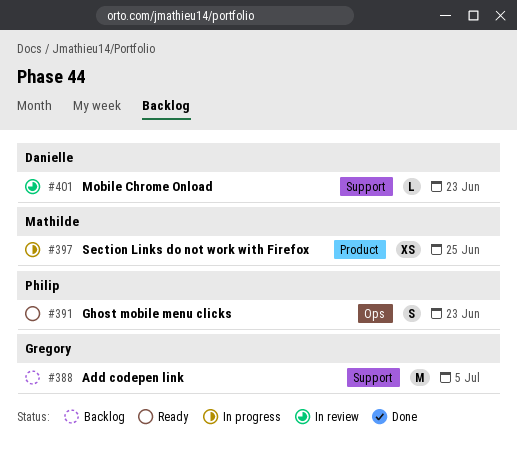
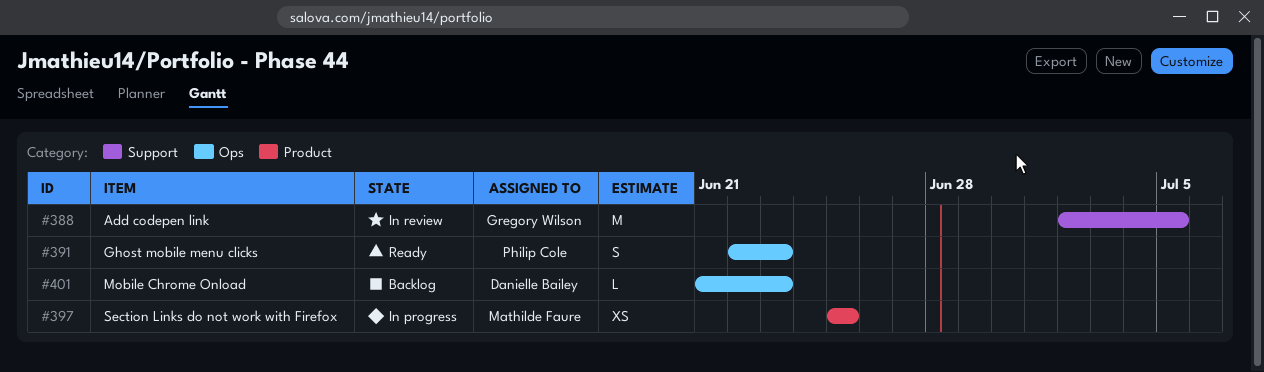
#388, status: Backlog -> In review
#401, status: In review -> Backlog
#401, label: Support -> Ops

